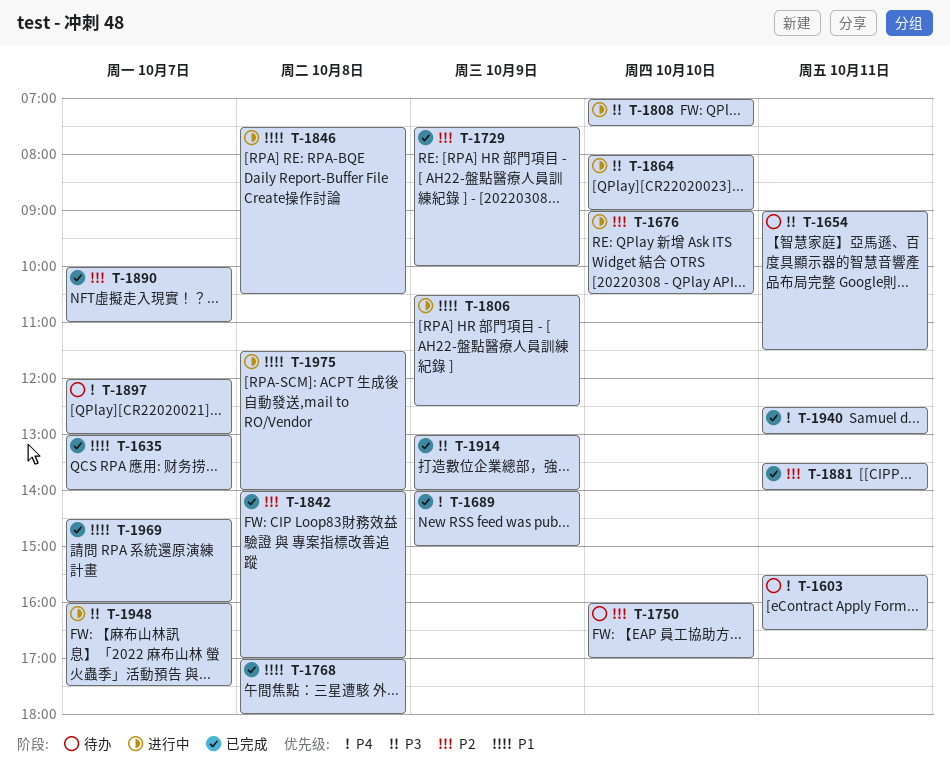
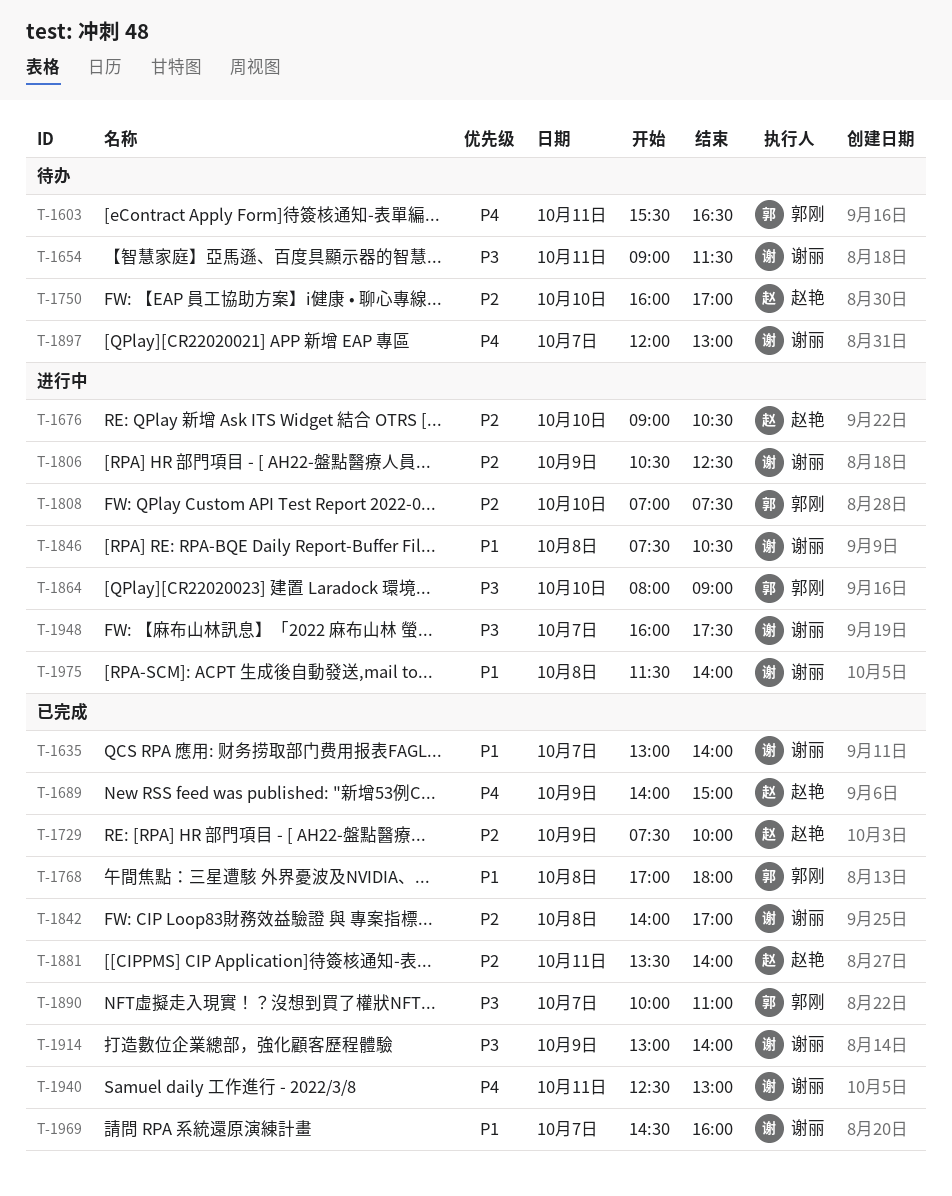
T-1806, priority: P1 -> P2
T-1808, priority: P3 -> P2
T-1890, priority: P2 -> P3

